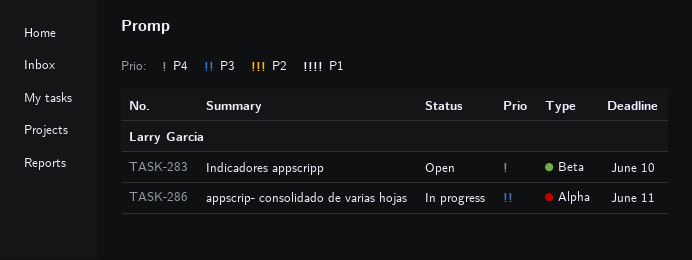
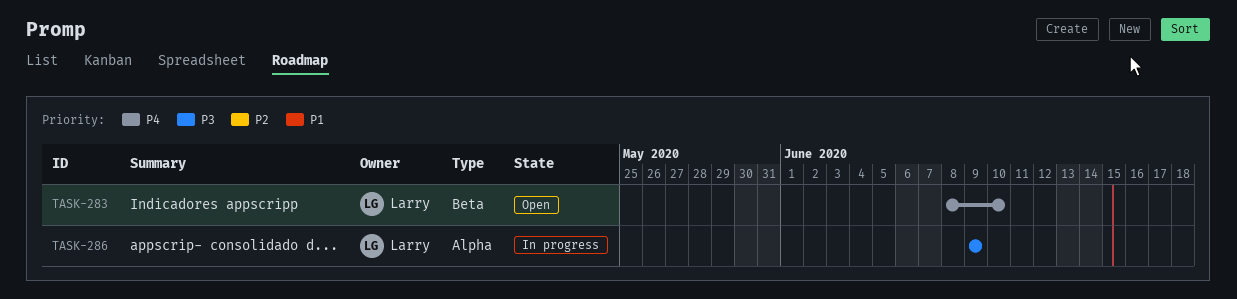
TASK-286, due: Jun 11 -> Jun 9

